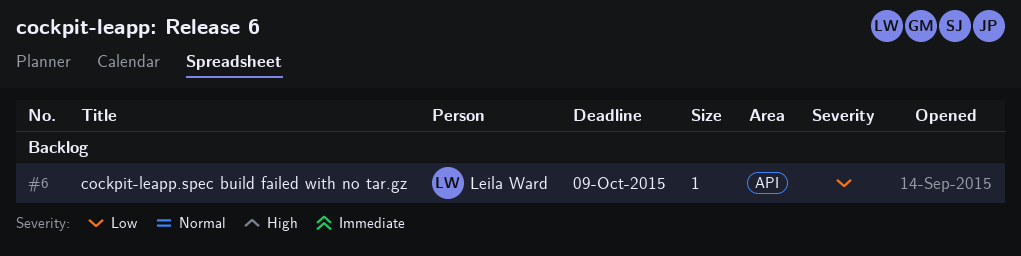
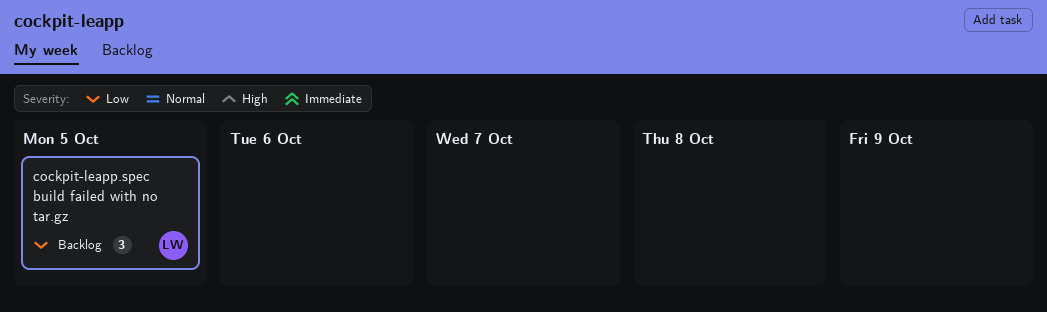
cockpit-leapp.spec build failed with no tar.gz, estimate: 1 -> 3
cockpit-leapp.spec build failed with no tar.gz, due: Oct 9 -> Oct 5

